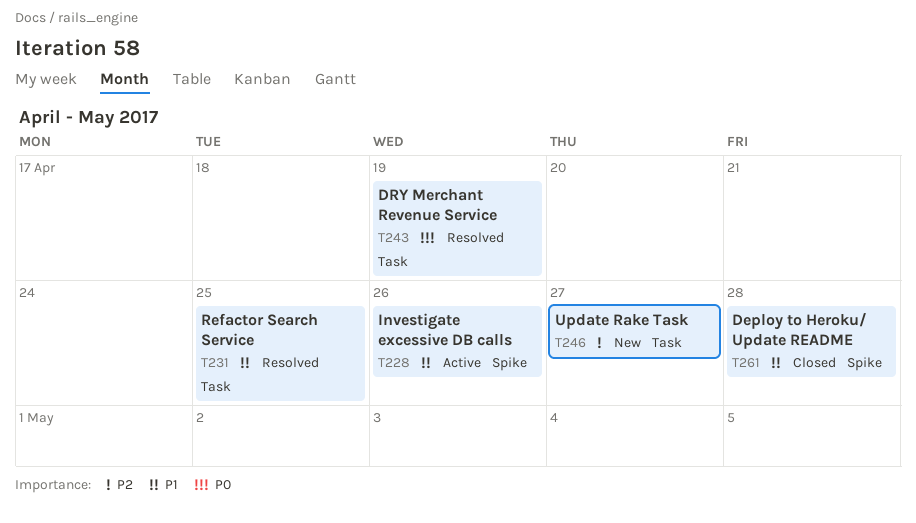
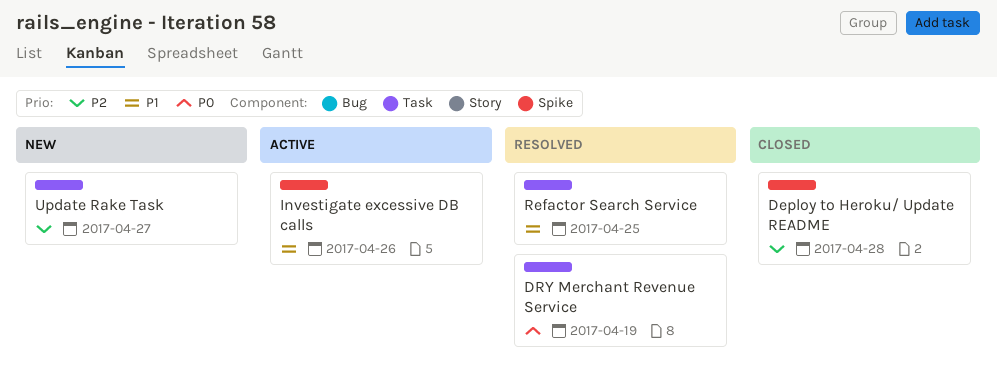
Deploy to Heroku/ Update README, priority: P1 -> P2

